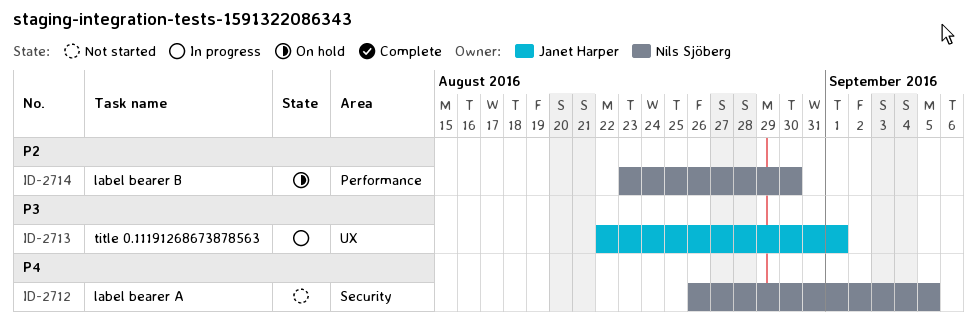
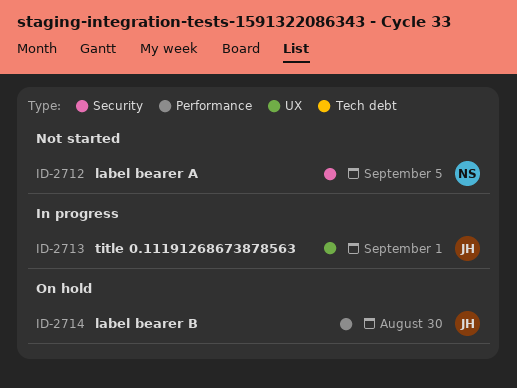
ID-2714, owner: Nils Sjöberg -> Janet Harper

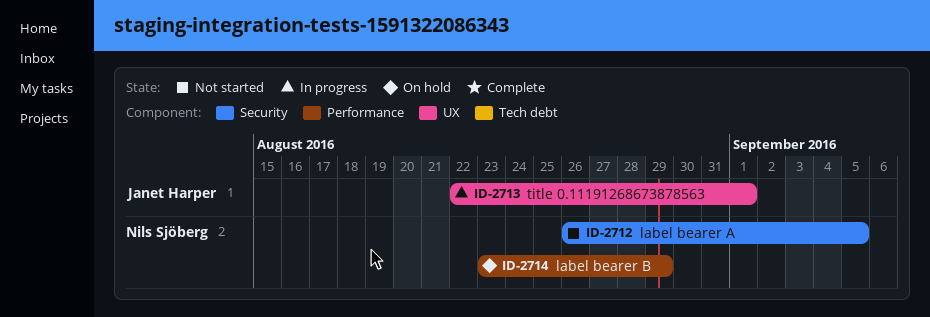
ID-2714, owner: Janet Harper -> Nils Sjöberg
ID-2714, due: Aug 30 -> Aug 29

